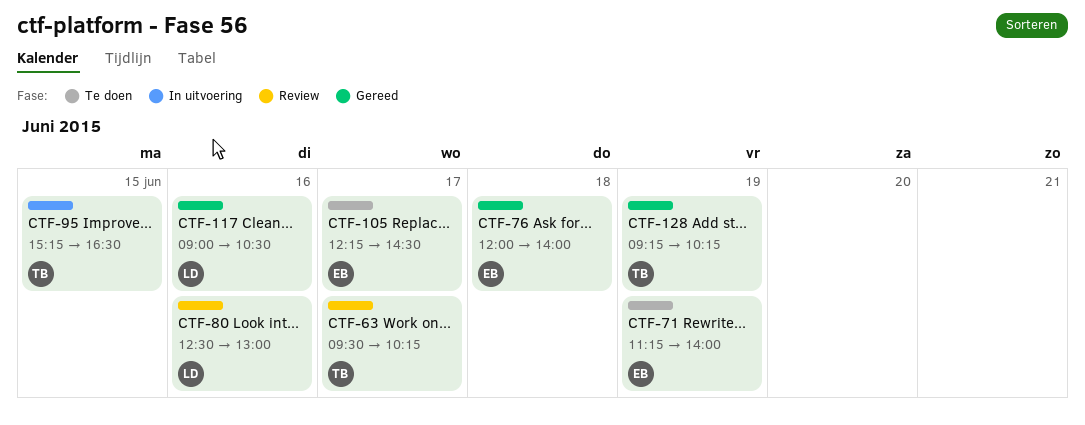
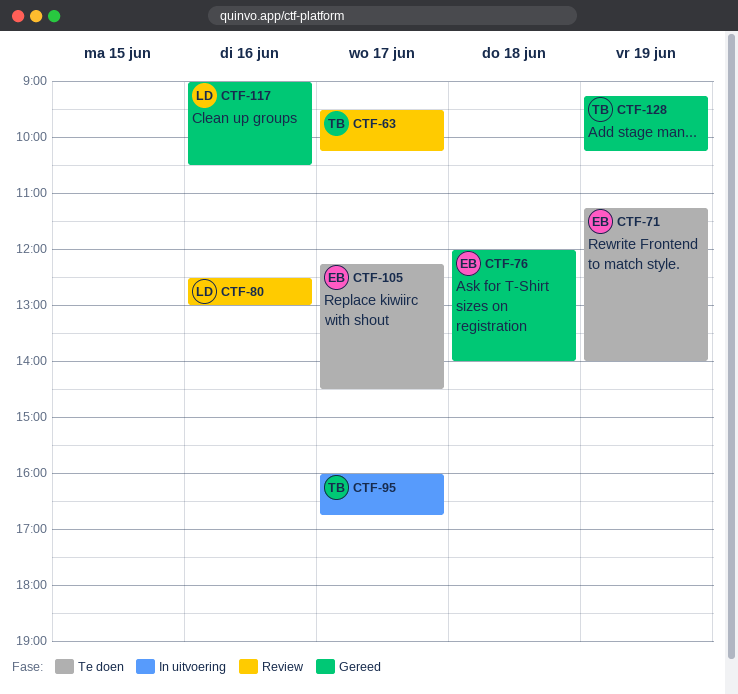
CTF-95, day: Jun 15 -> Jun 17
CTF-95, begins: 15:15 -> 16:00
CTF-95, ends: 16:30 -> 16:45

